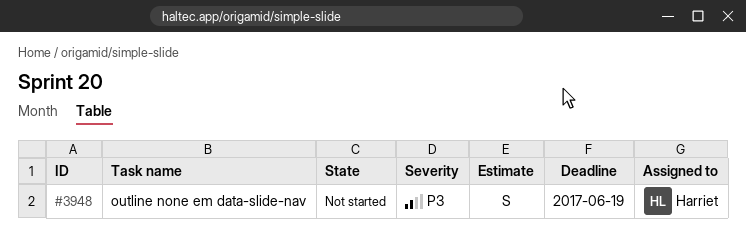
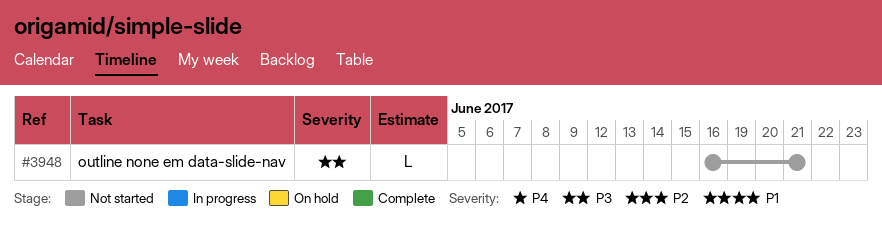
#3948, estimate: S -> L
#3948, due: Jun 19 -> Jun 21

